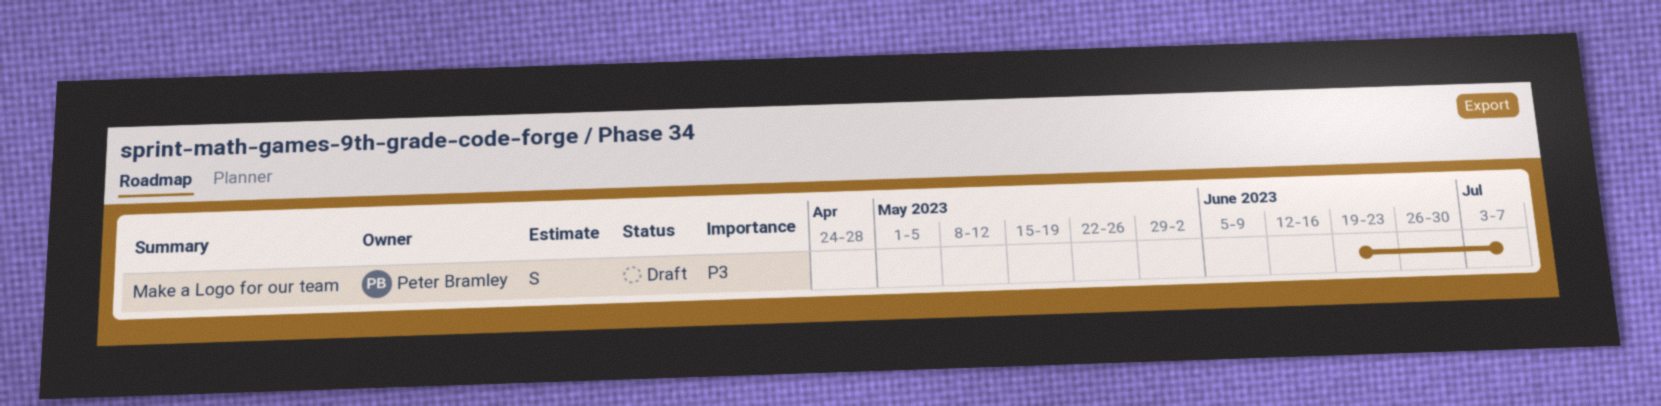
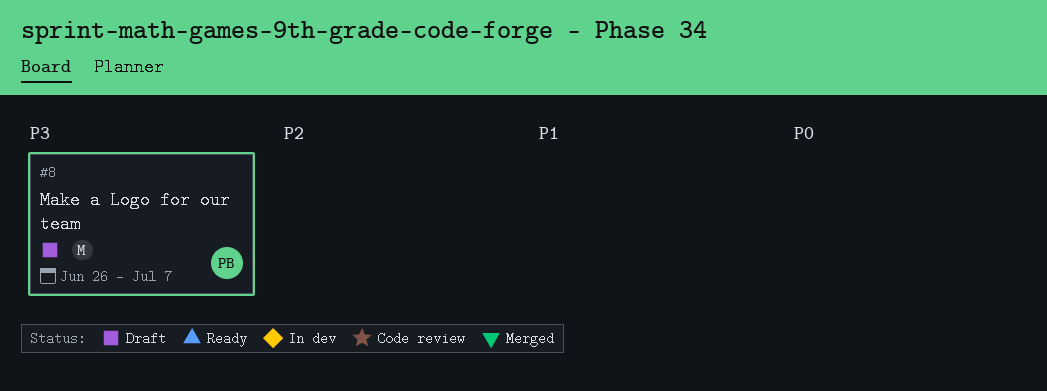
Make a Logo for our team, estimate: S -> M
Make a Logo for our team, start: Jun 19 -> Jun 26

